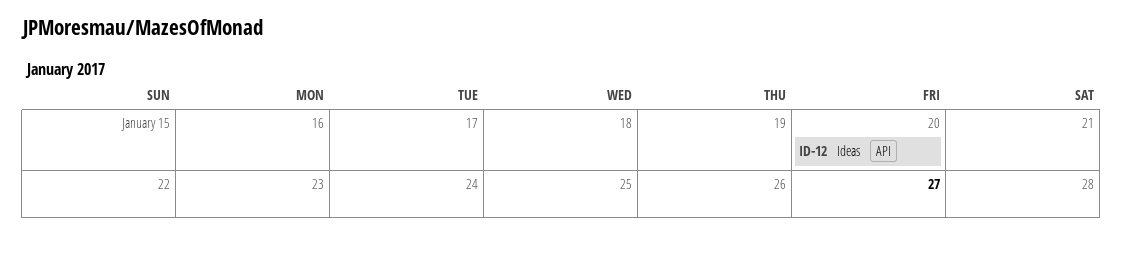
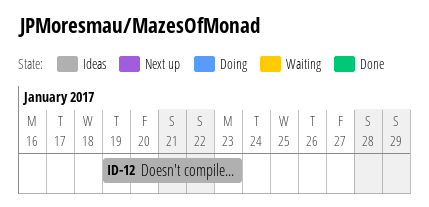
ID-12, due: Jan 20 -> Jan 23

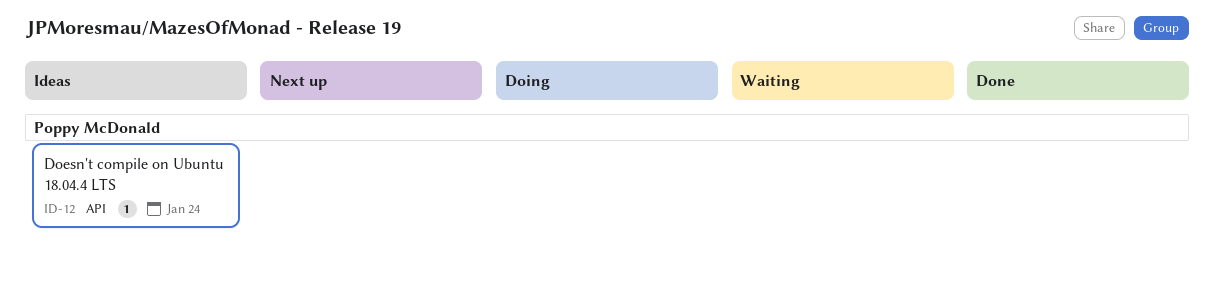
ID-12, due: Jan 23 -> Jan 24

